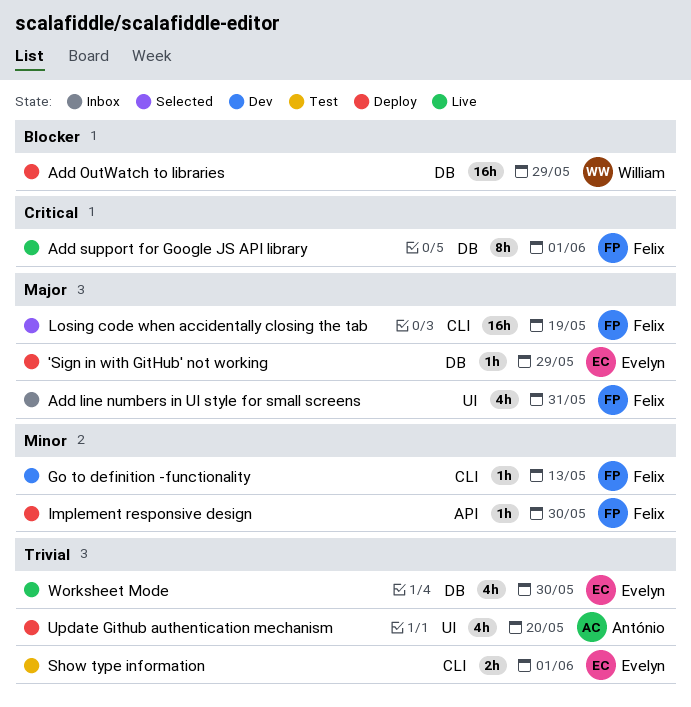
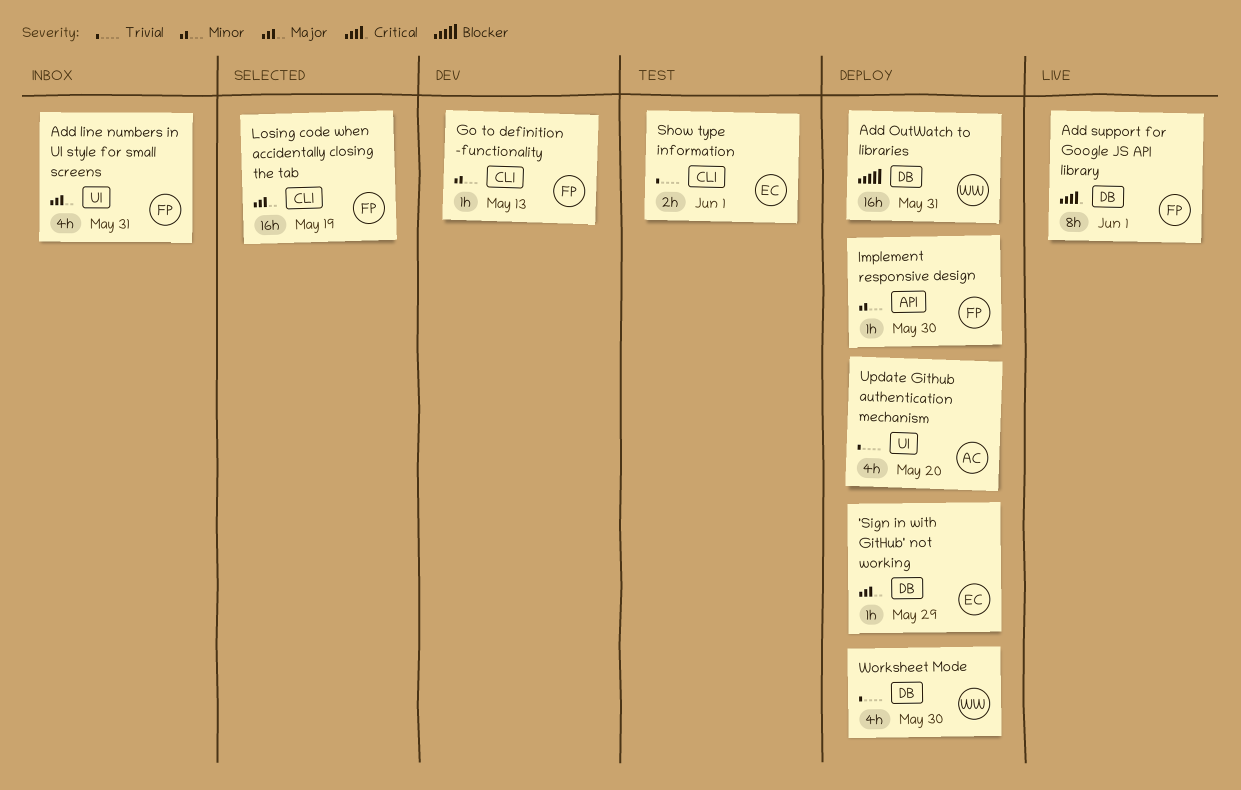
Add OutWatch to libraries, due: May 29 -> May 31
Worksheet Mode, status: Live -> Deploy
Worksheet Mode, owner: Evelyn -> William

